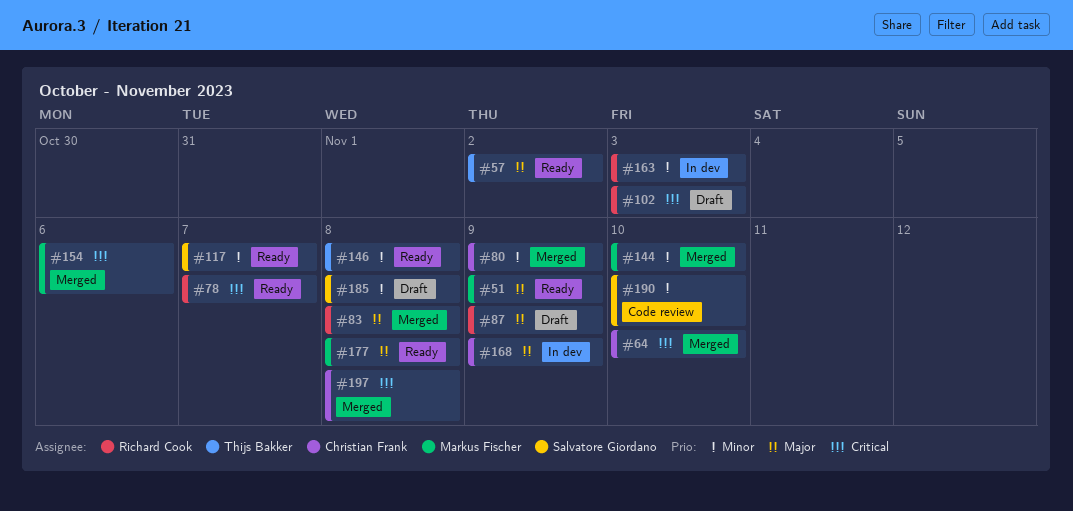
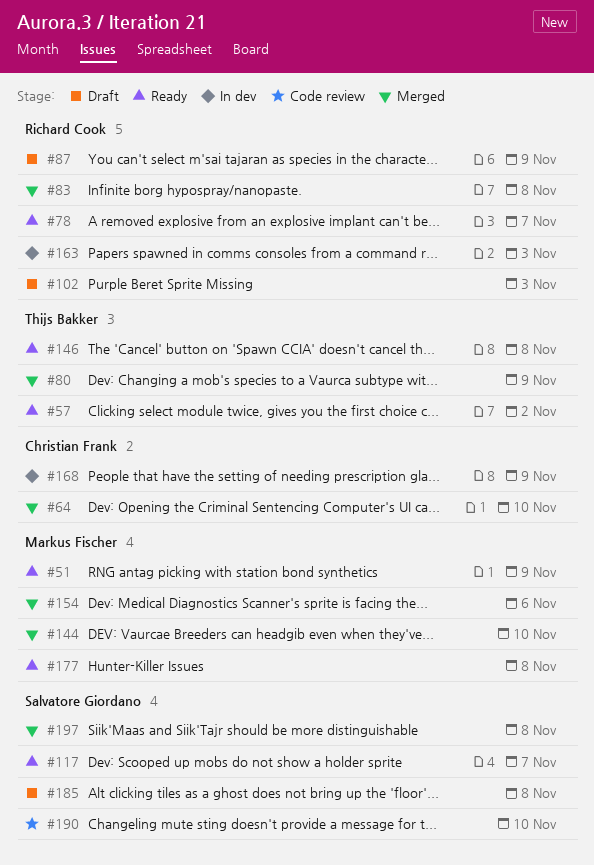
#80, owner: Christian Frank -> Thijs Bakker
#197, owner: Christian Frank -> Salvatore Giordano

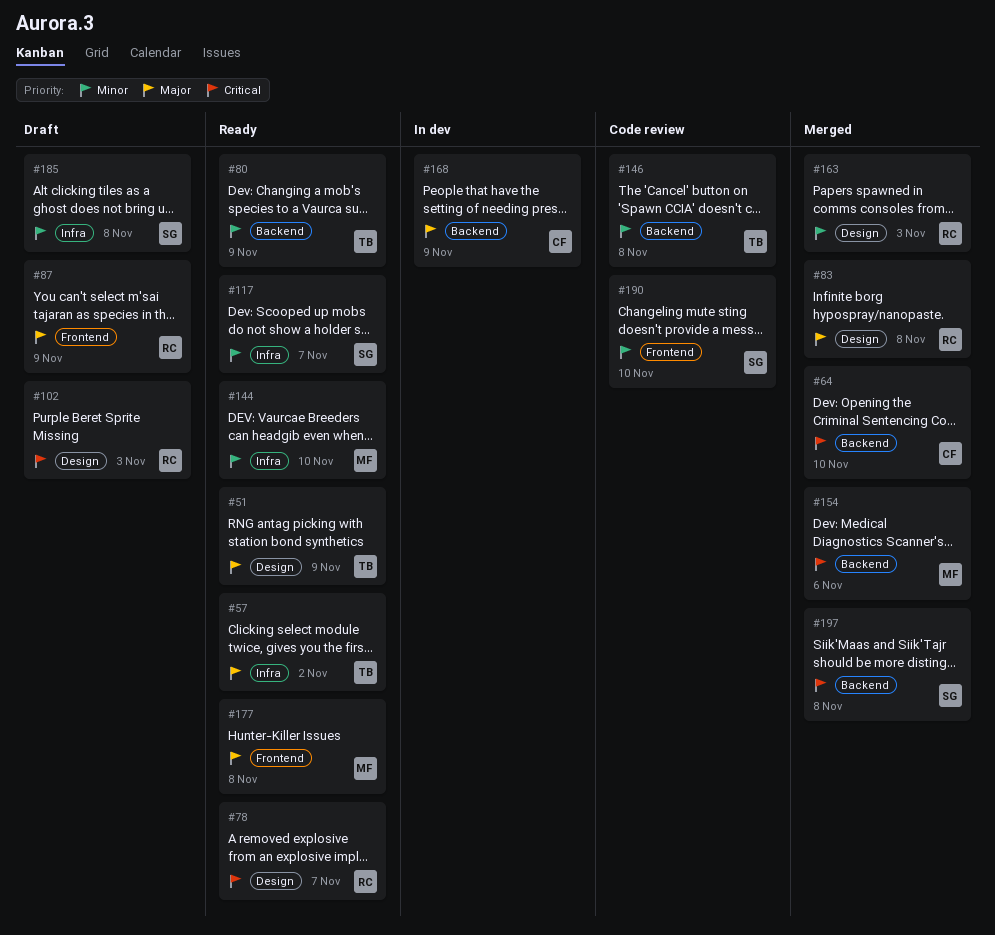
#51, owner: Markus Fischer -> Thijs Bakker
#80, status: Merged -> Ready
#144, status: Merged -> Ready
#146, status: Ready -> Code review
#163, status: In dev -> Merged

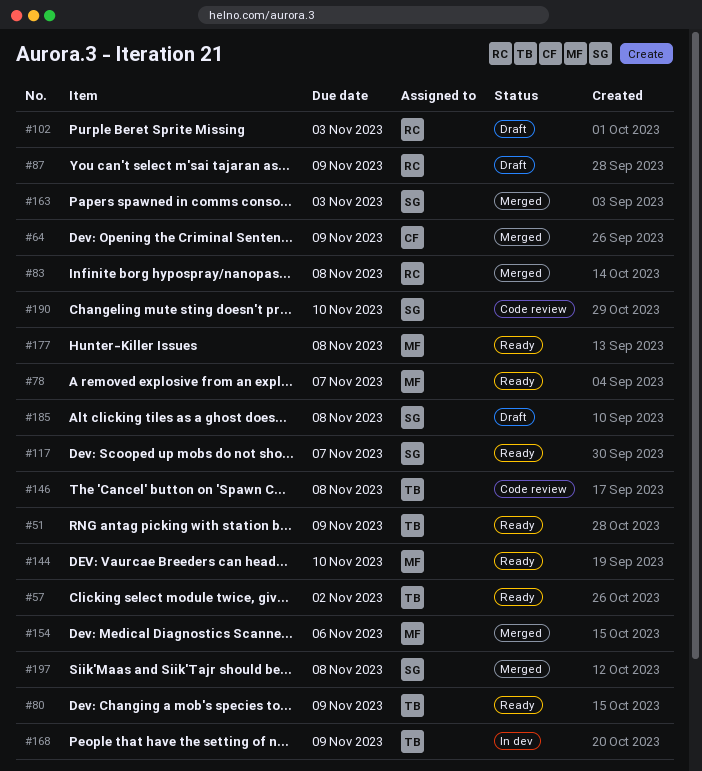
#64, due: Nov 10 -> Nov 9
#78, owner: RC -> MF
#163, owner: RC -> SG
#168, owner: CF -> TB

